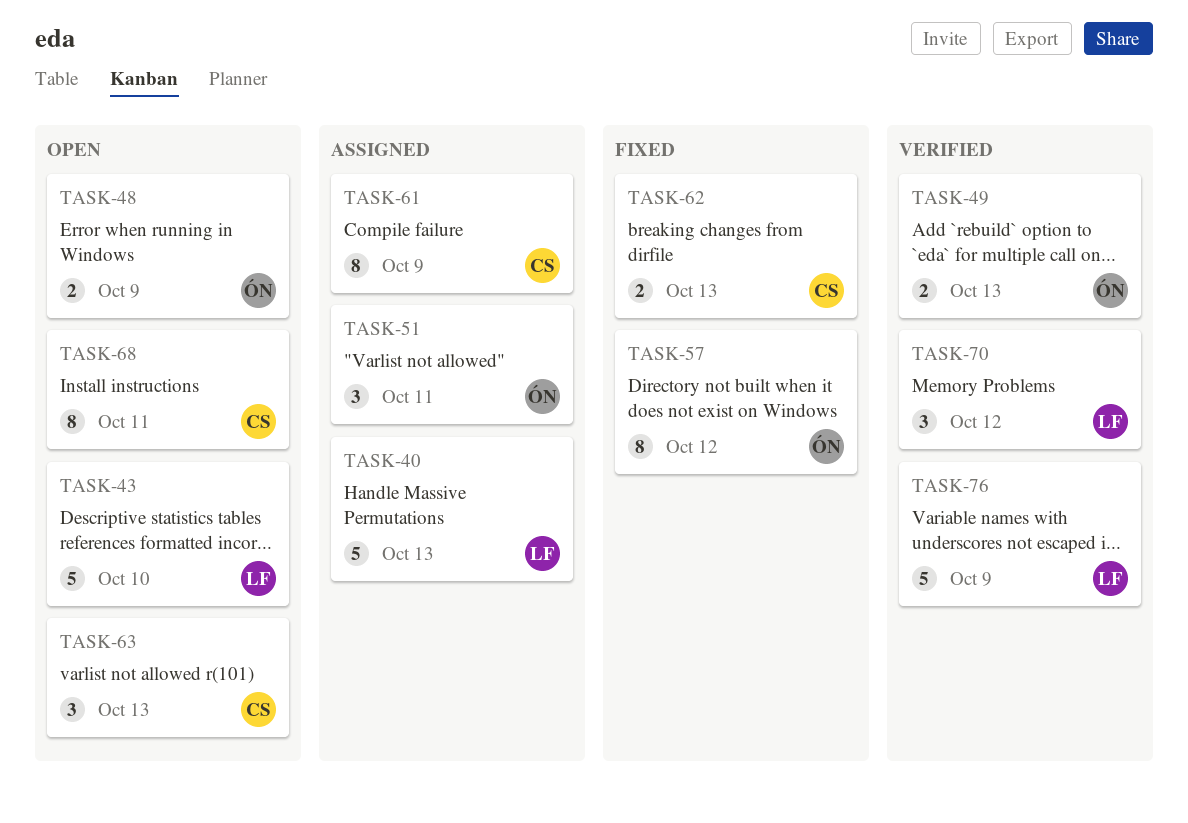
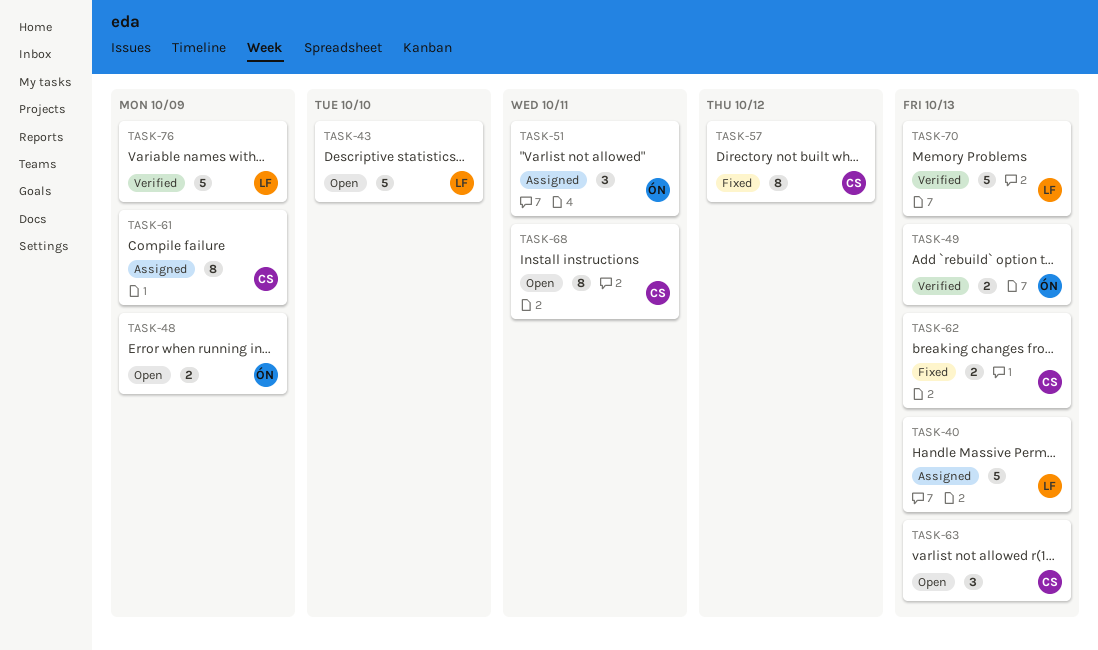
TASK-57, owner: ÓN -> CS
TASK-70, estimate: 3 -> 5
TASK-70, due: Oct 12 -> Oct 13

